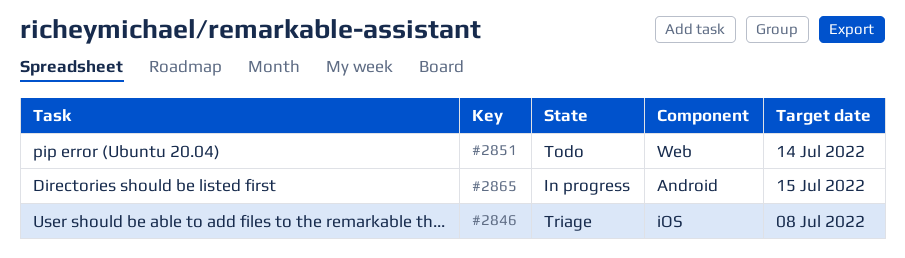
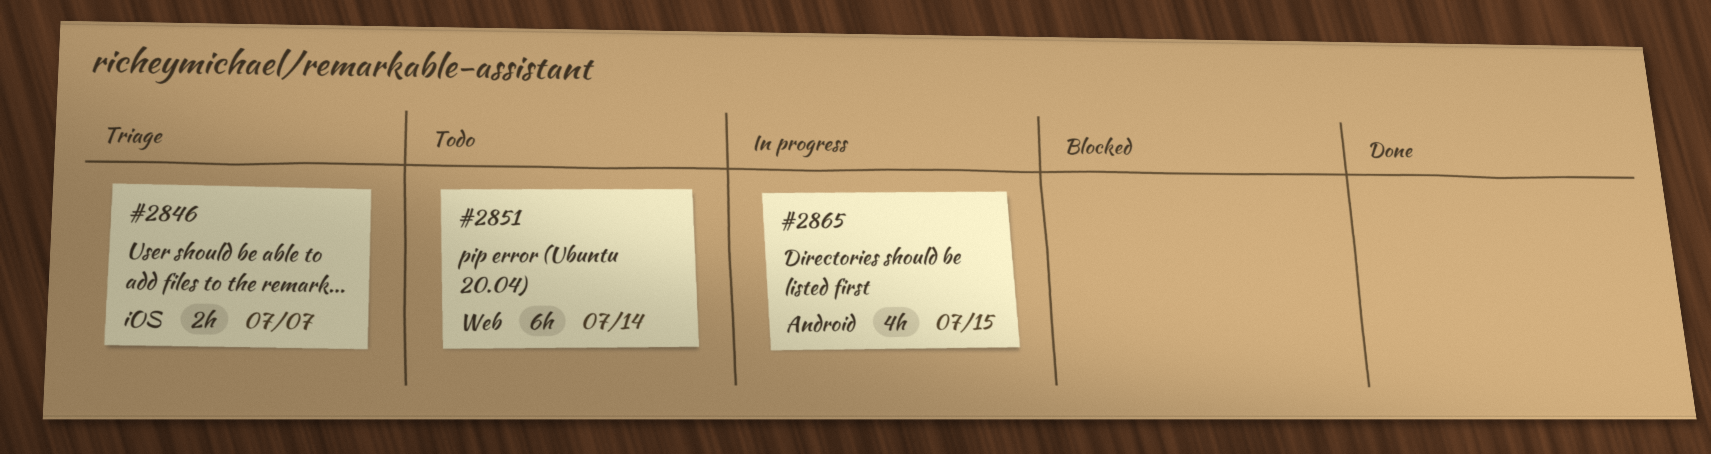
#2846, due: Jul 8 -> Jul 7

